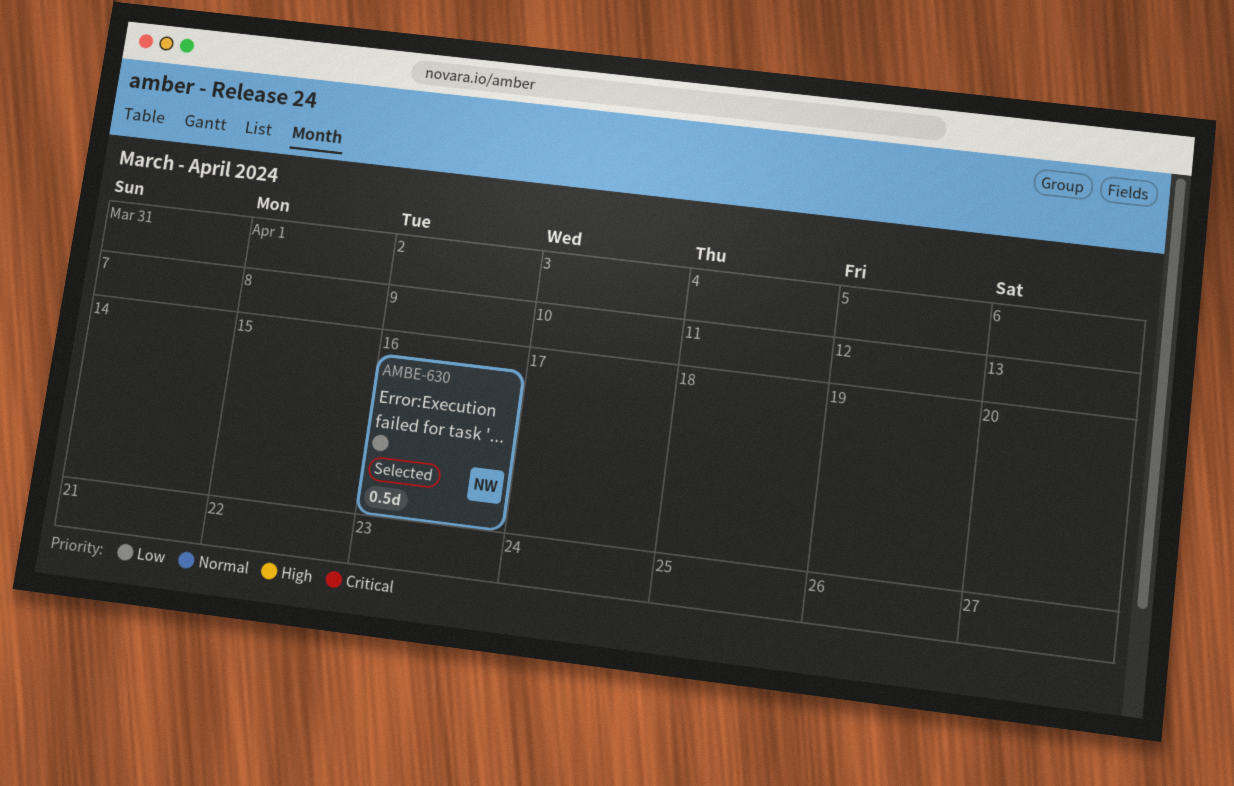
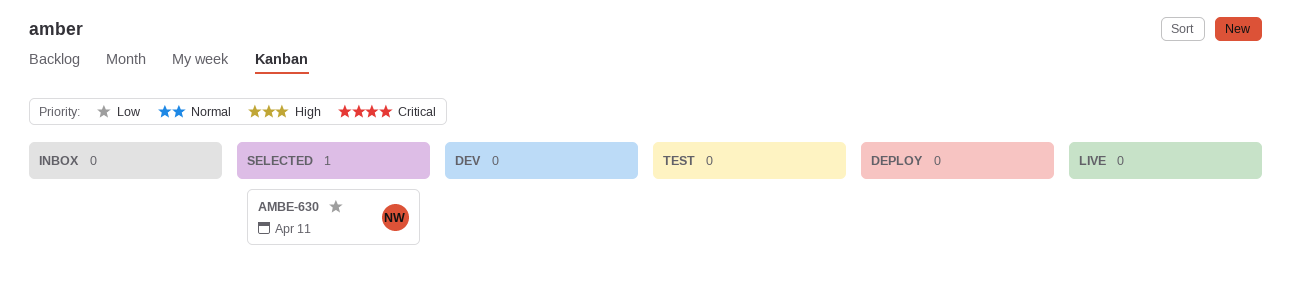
AMBE-630, due: Apr 16 -> Apr 11

